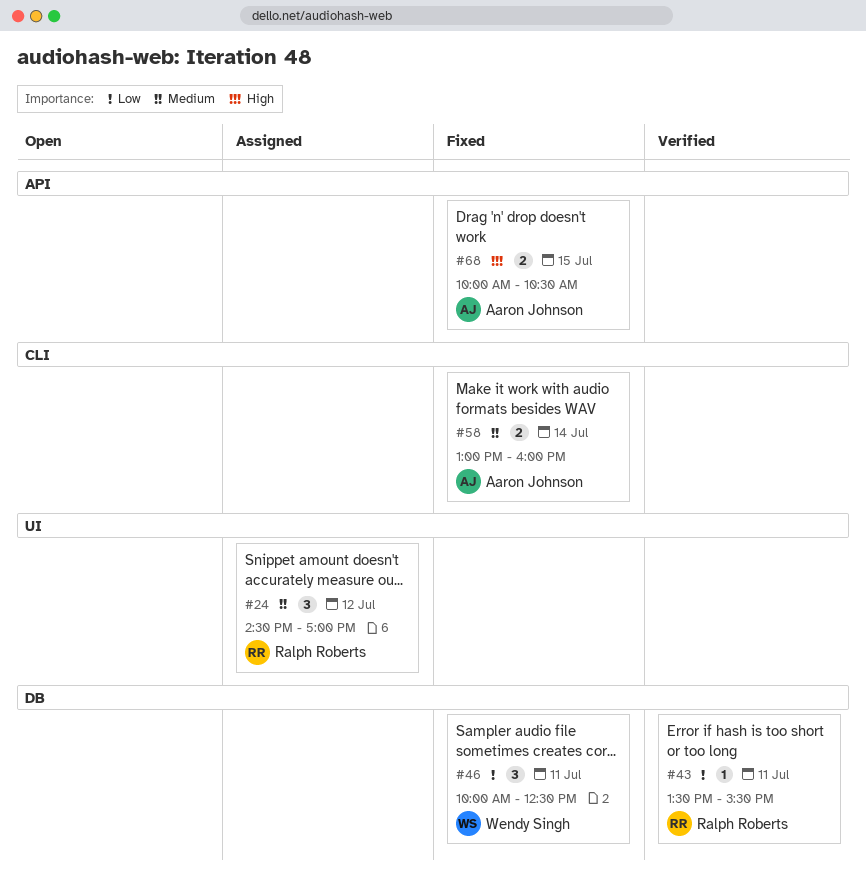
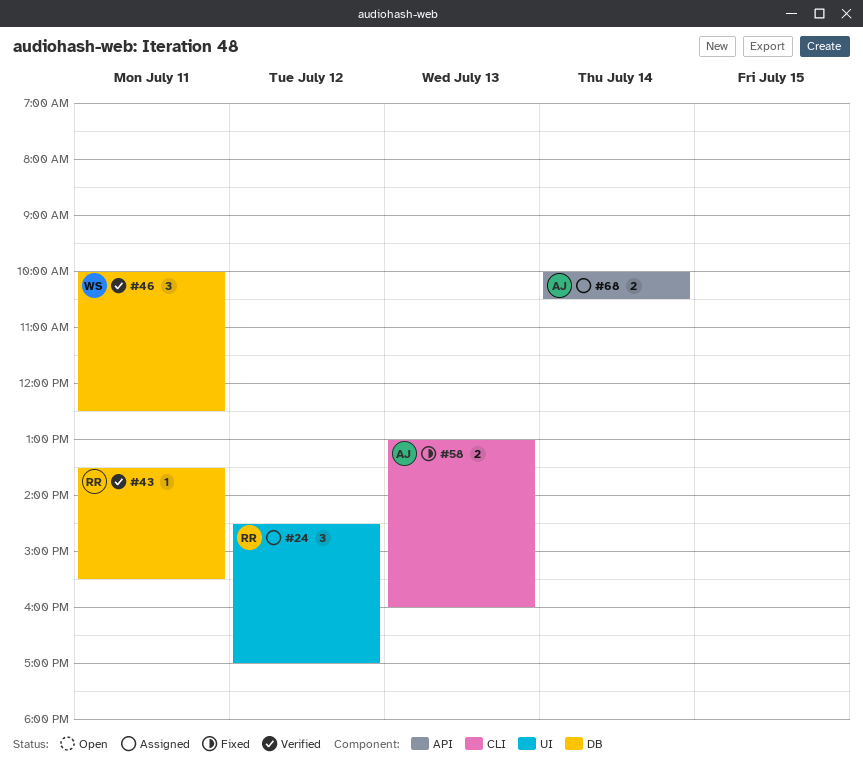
#46, status: Fixed -> Verified
#58, day: Jul 14 -> Jul 13
#68, status: Fixed -> Assigned
#68, day: Jul 15 -> Jul 14

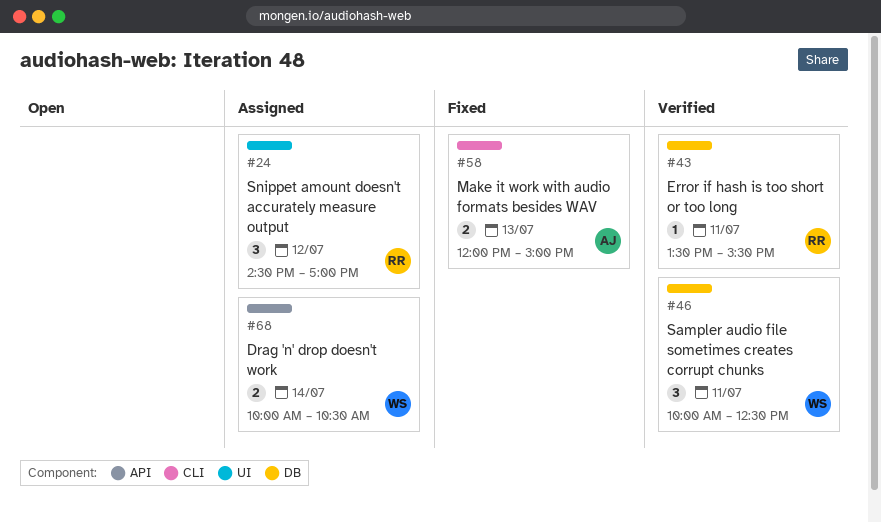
#58, begins: 13:00 -> 12:00
#58, ends: 16:00 -> 15:00
#68, owner: AJ -> WS

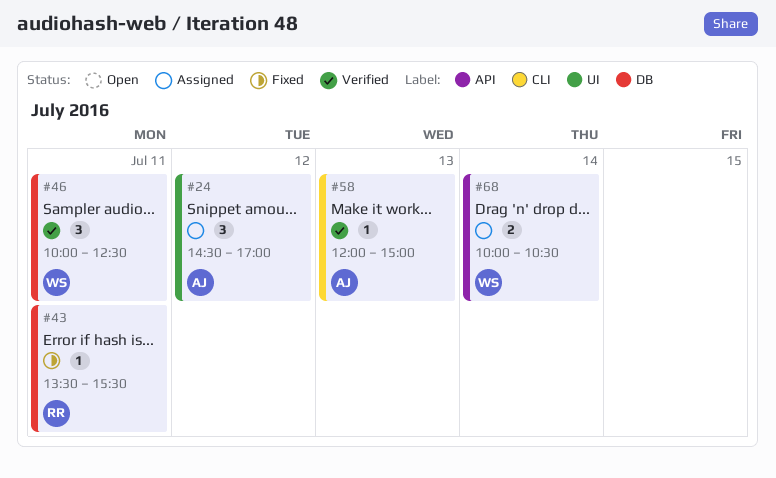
#24, owner: RR -> AJ
#43, status: Verified -> Fixed
#58, status: Fixed -> Verified
#58, estimate: 2 -> 1

